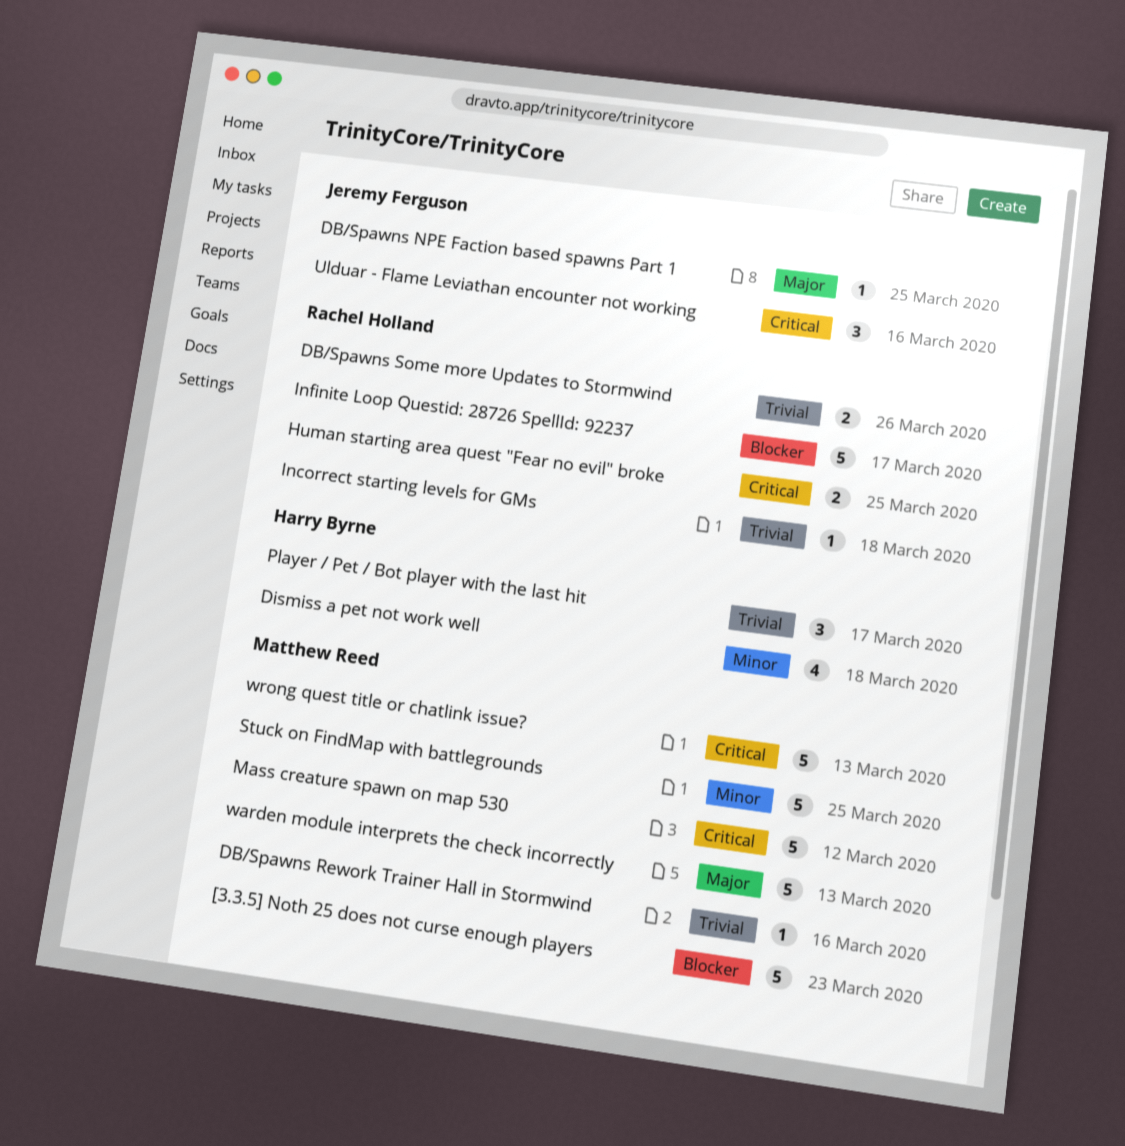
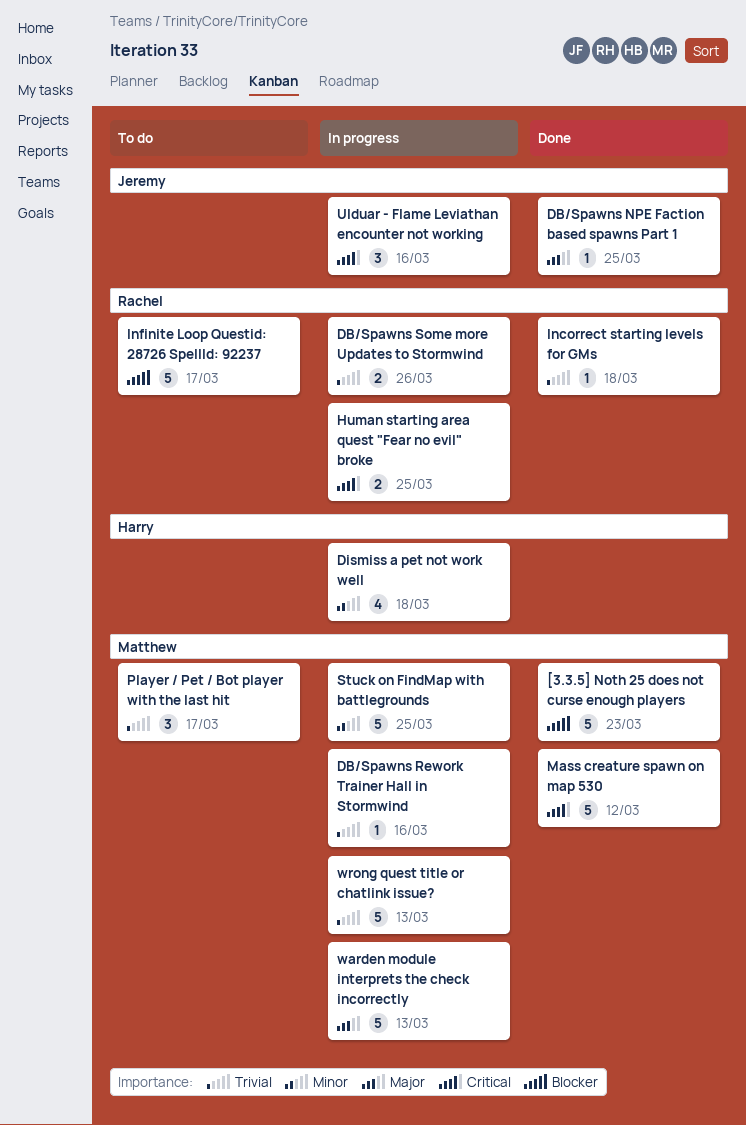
Player / Pet / Bot player with the last hit, owner: Harry Byrne -> Matthew Reed
wrong quest title or chatlink issue?, priority: Critical -> Trivial

